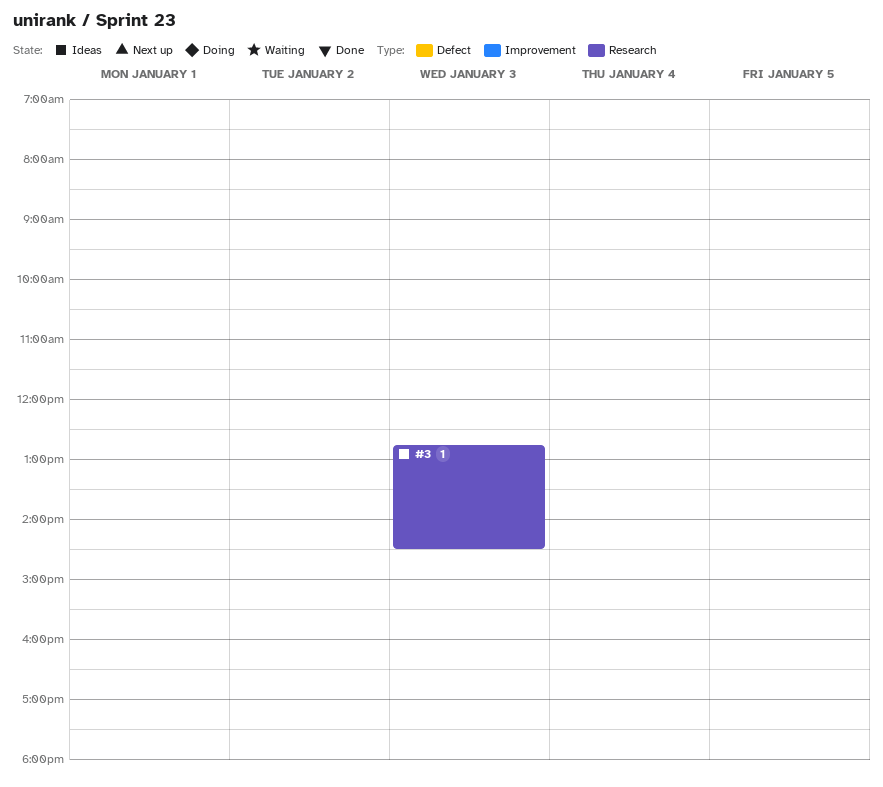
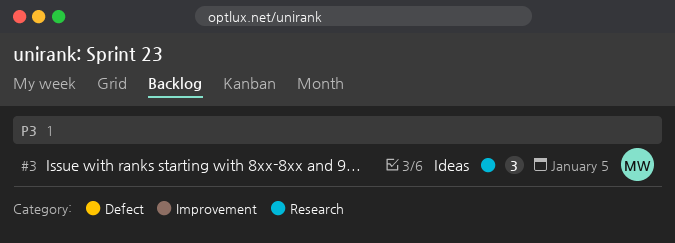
#3, estimate: 1 -> 3
#3, day: Jan 3 -> Jan 5

